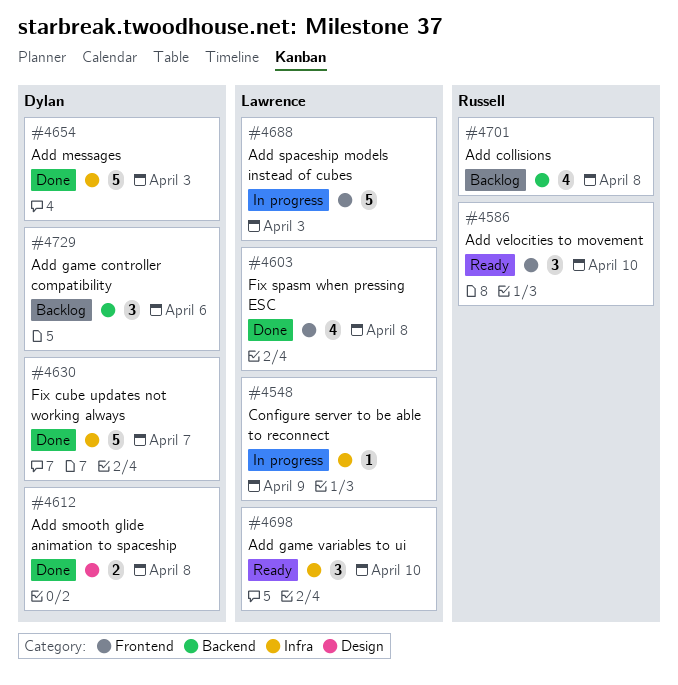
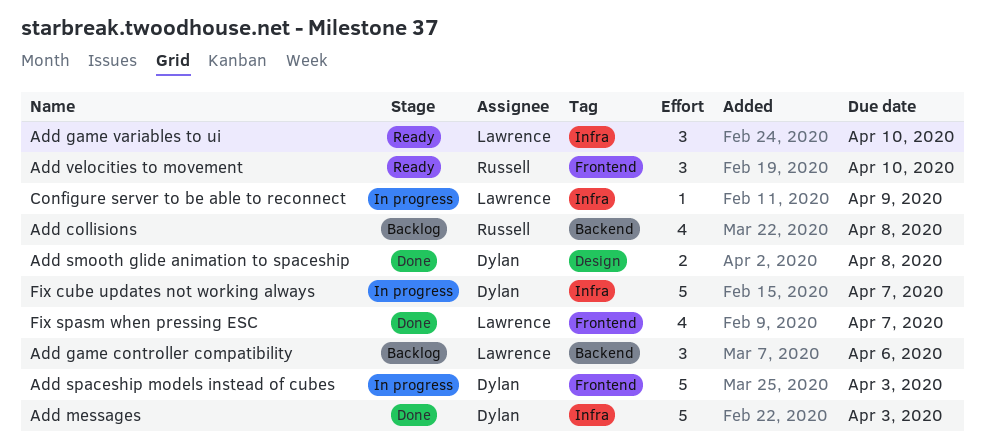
Add game controller compatibility, owner: Dylan -> Lawrence
Add spaceship models instead of cubes, owner: Lawrence -> Dylan
Fix cube updates not working always, status: Done -> In progress
Fix spasm when pressing ESC, due: Apr 8 -> Apr 7

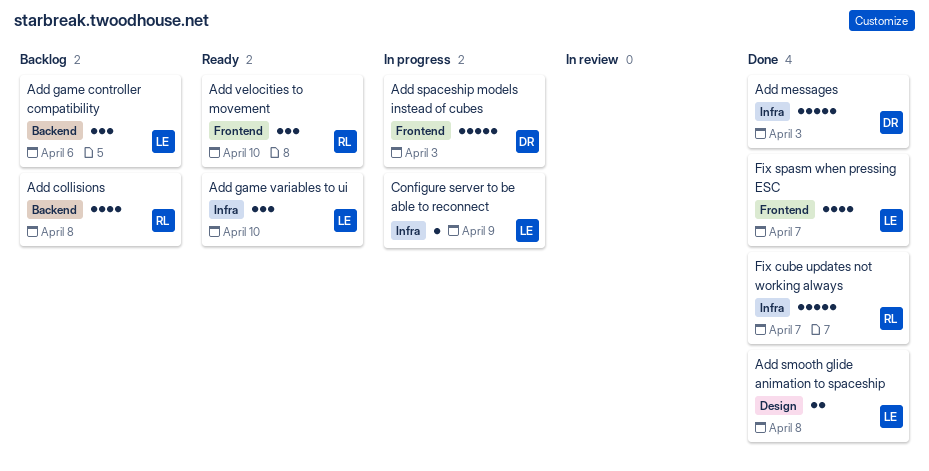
Add smooth glide animation to spaceship, owner: Dylan -> Lawrence
Fix cube updates not working always, status: In progress -> Done
Fix cube updates not working always, owner: Dylan -> Russell

